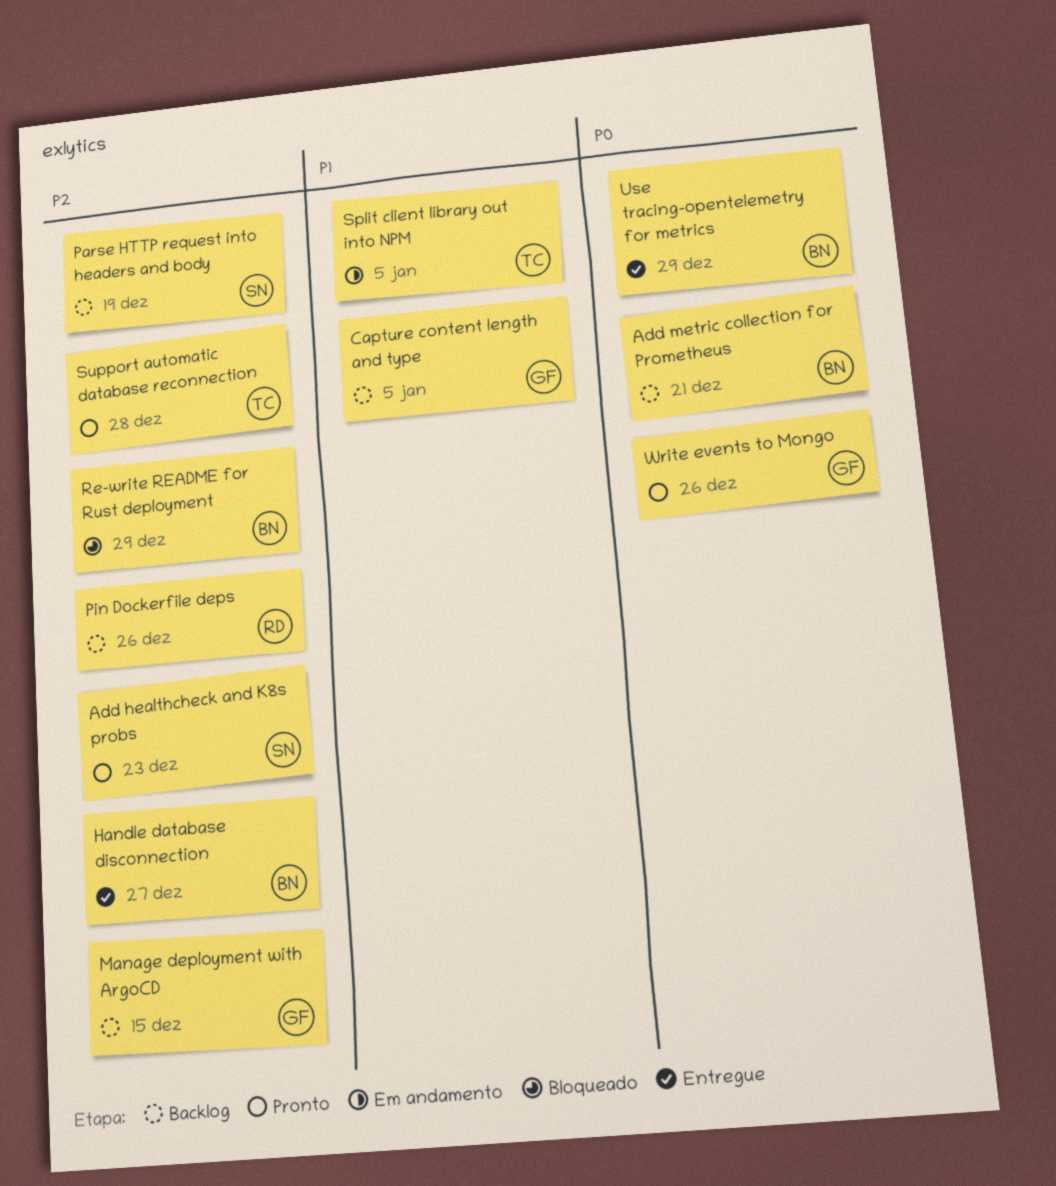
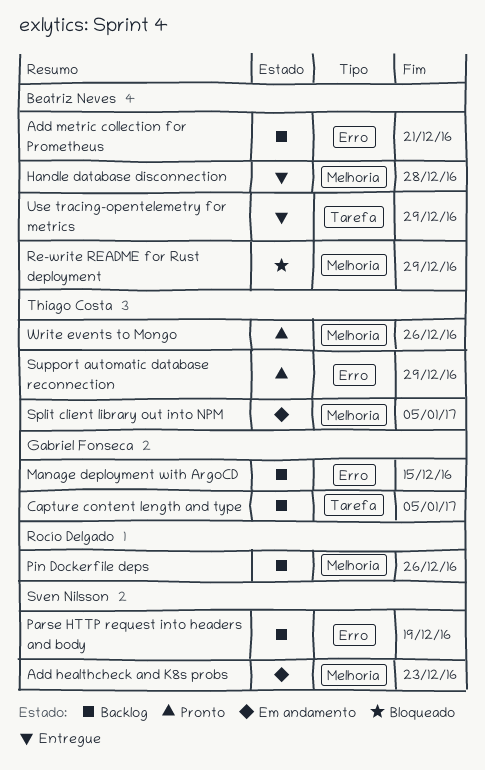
Add healthcheck and K8s probs, status: Pronto -> Em andamento
Handle database disconnection, due: Dec 27 -> Dec 28
Support automatic database reconnection, due: Dec 28 -> Dec 29
Write events to Mongo, owner: Gabriel Fonseca -> Thiago Costa

